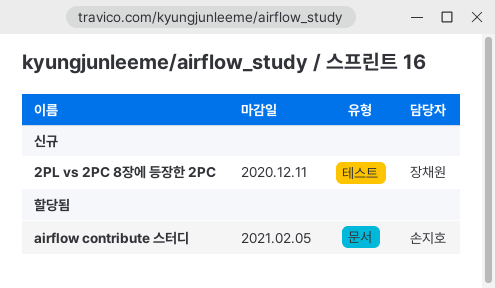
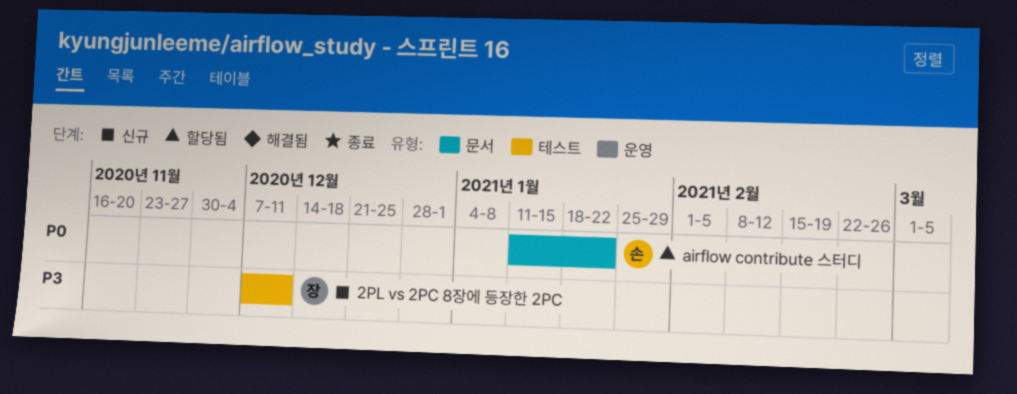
airflow contribute 스터디, due: Feb 5 -> Jan 22

